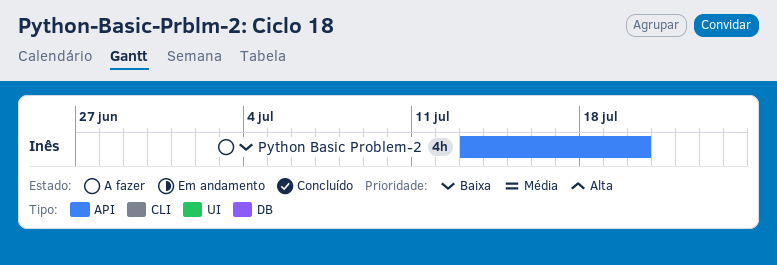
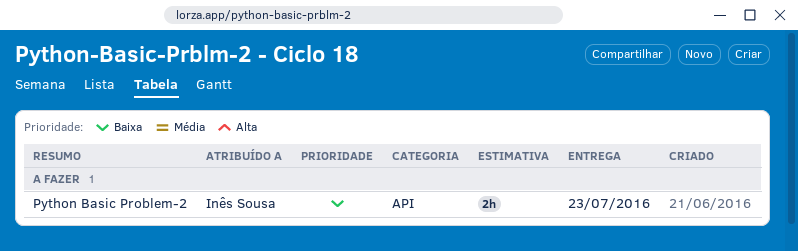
Python Basic Problem-2, estimate: 4h -> 2h
Python Basic Problem-2, due: Jul 20 -> Jul 23

